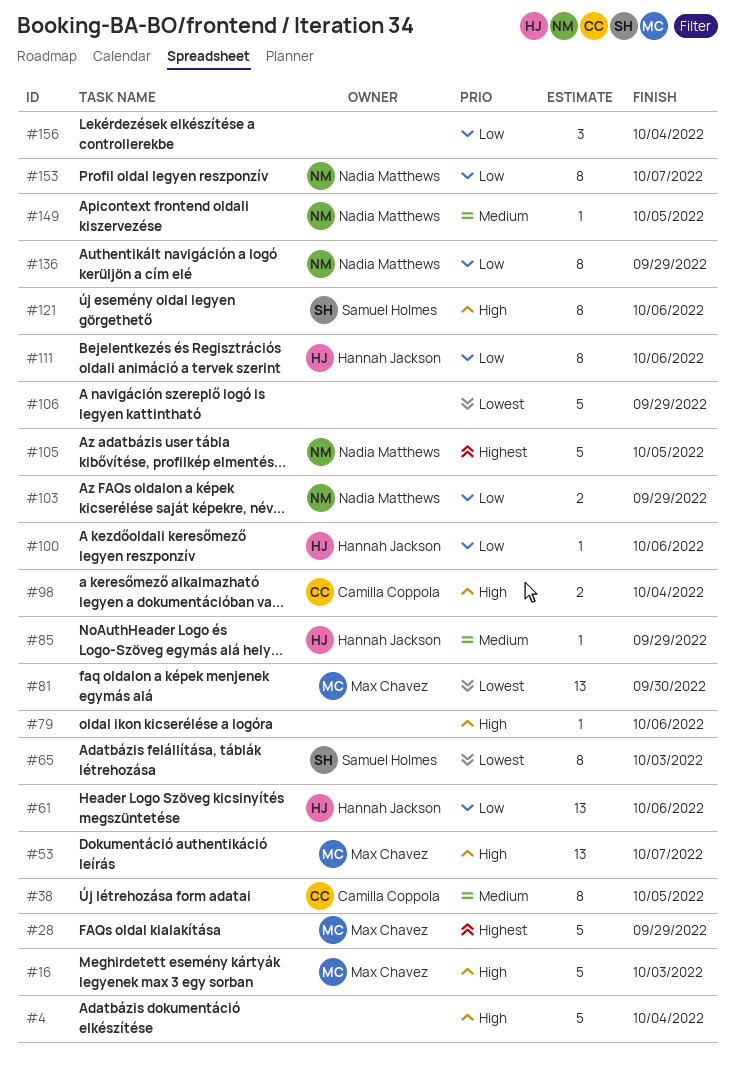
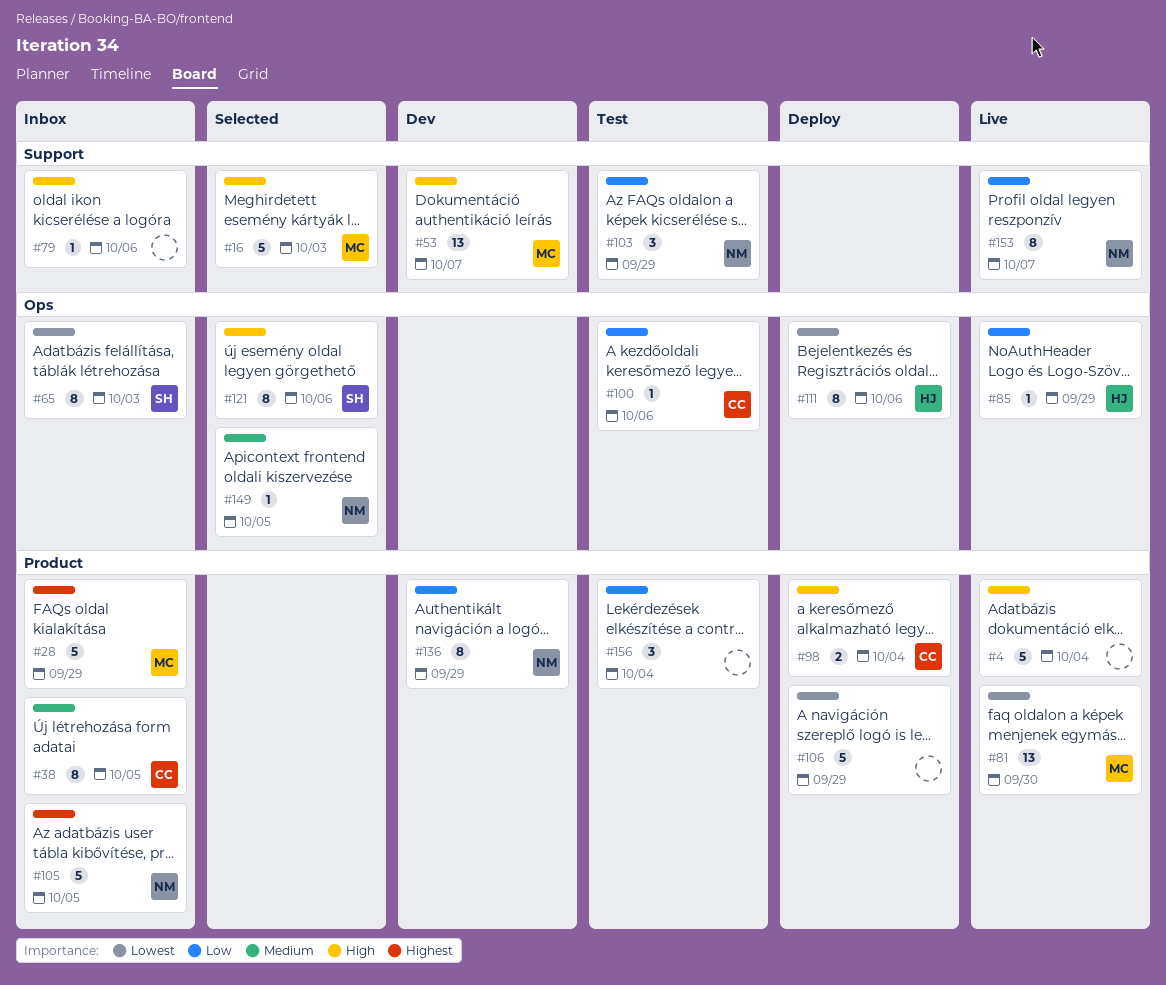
#61: present -> none
#85, priority: Medium -> Low
#100, owner: Hannah Jackson -> Camilla Coppola
#103, estimate: 2 -> 3
#111, priority: Low -> Lowest

